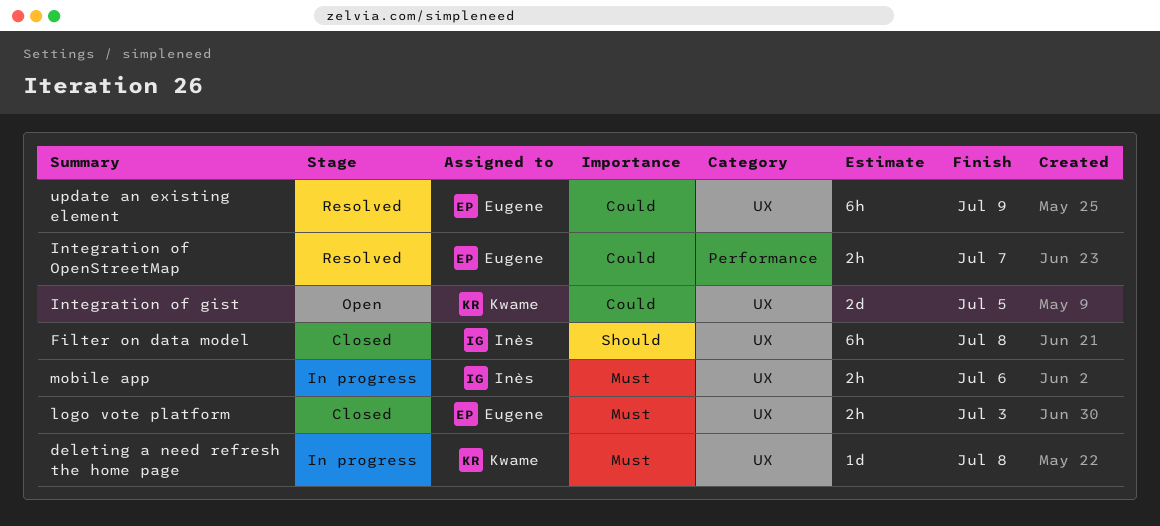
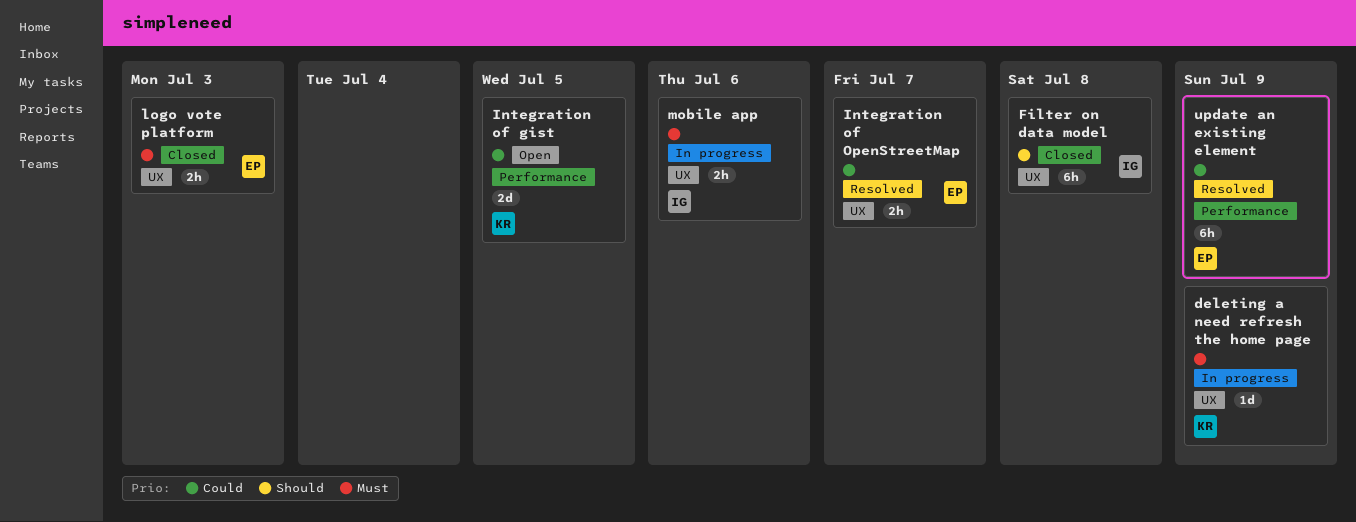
deleting a need refresh the home page, due: Jul 8 -> Jul 9
Integration of gist, label: UX -> Performance
Integration of OpenStreetMap, label: Performance -> UX
update an existing element, label: UX -> Performance

